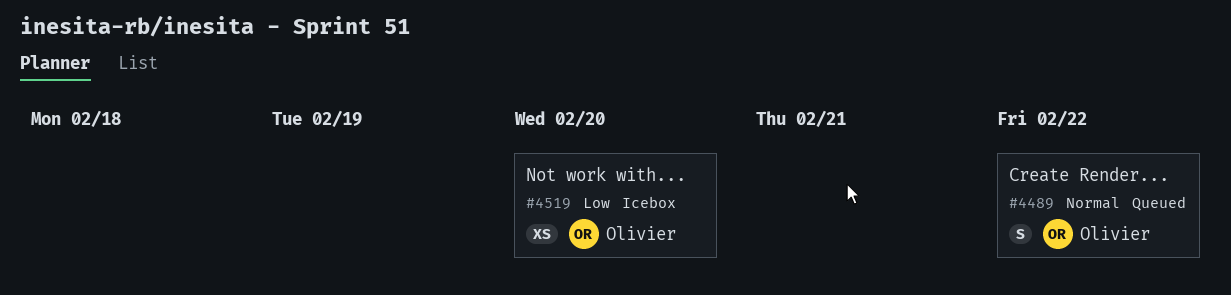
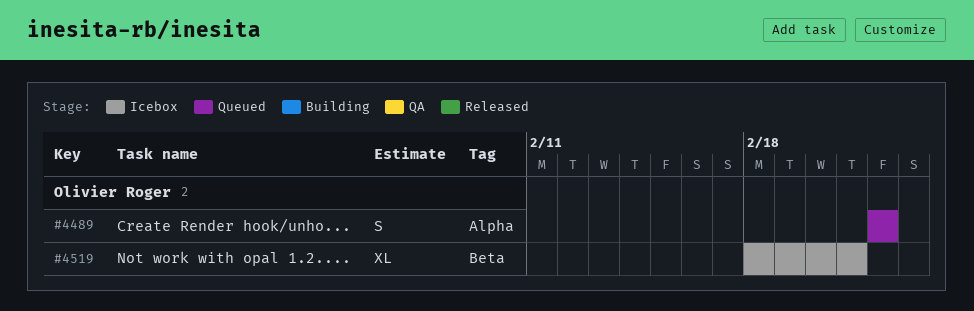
#4519, estimate: XS -> XL
#4519, due: Feb 20 -> Feb 21

